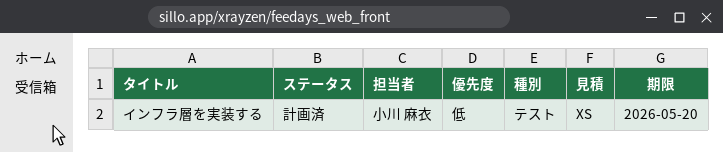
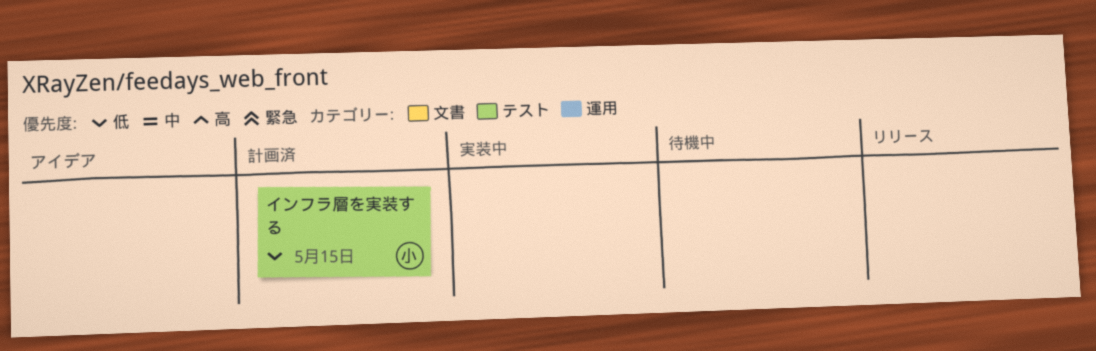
インフラ層を実装する, due: May 20 -> May 15

